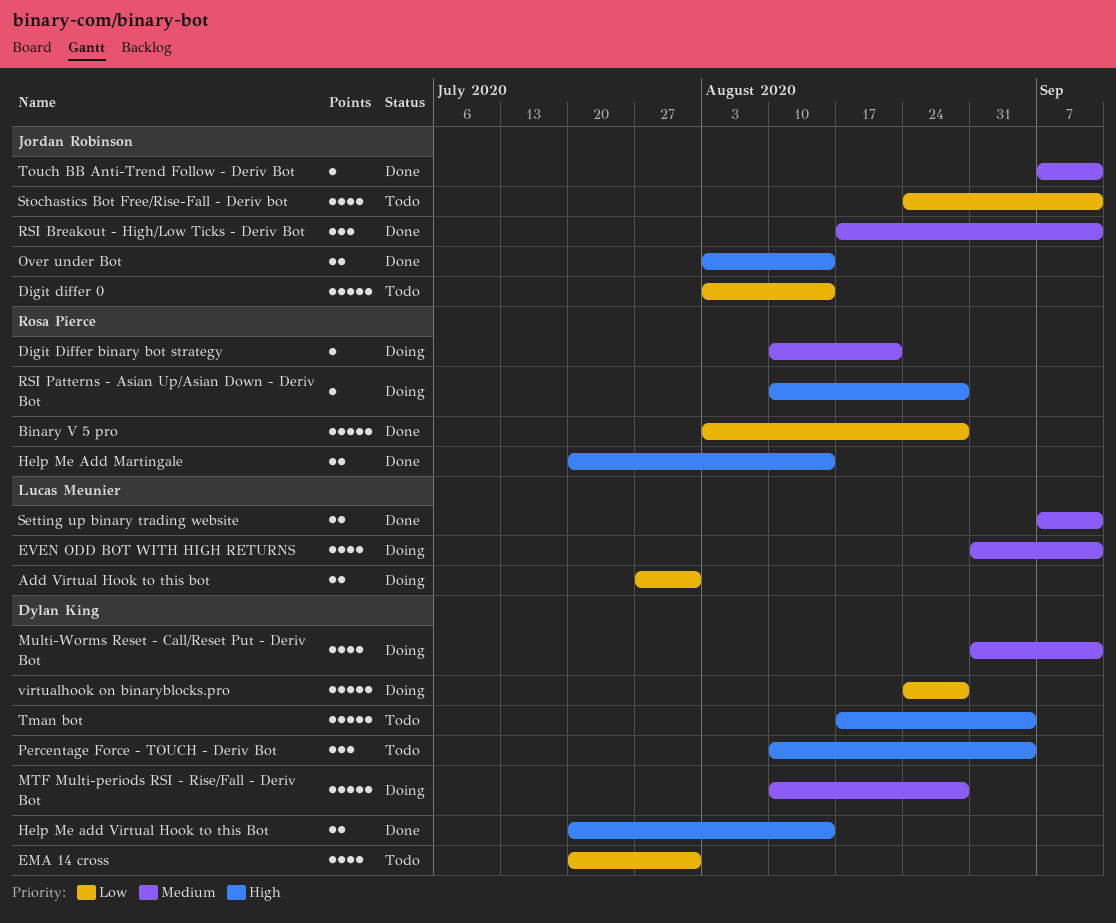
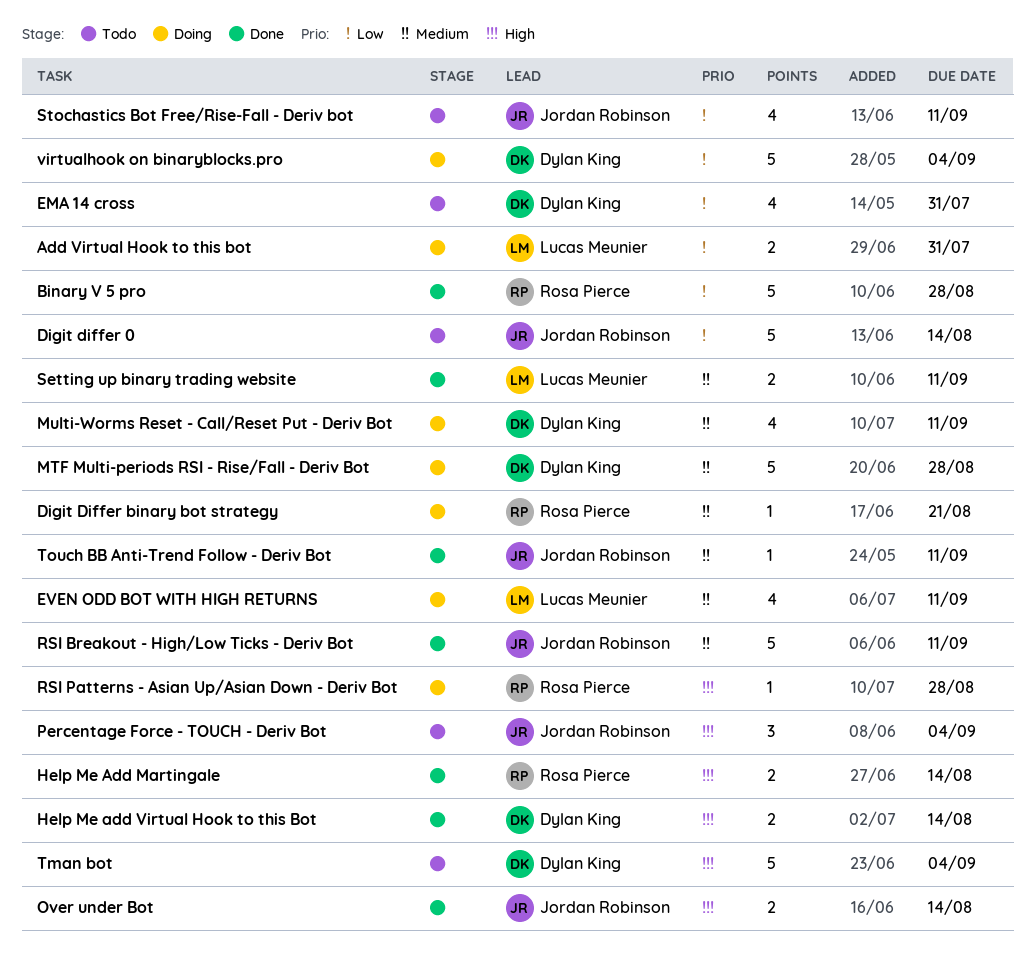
Percentage Force - TOUCH - Deriv Bot, owner: Dylan King -> Jordan Robinson
RSI Breakout - High/Low Ticks - Deriv Bot, estimate: 3 -> 5
virtualhook on binaryblocks.pro, due: Aug 28 -> Sep 4

